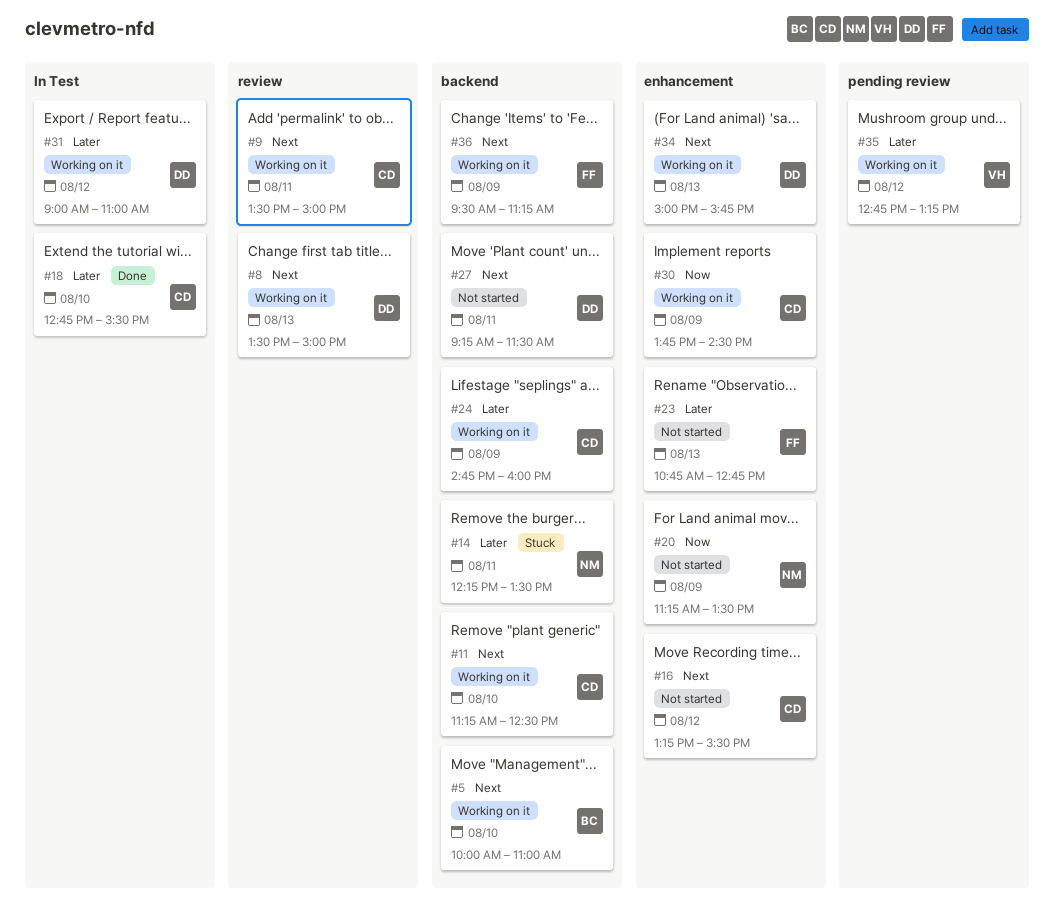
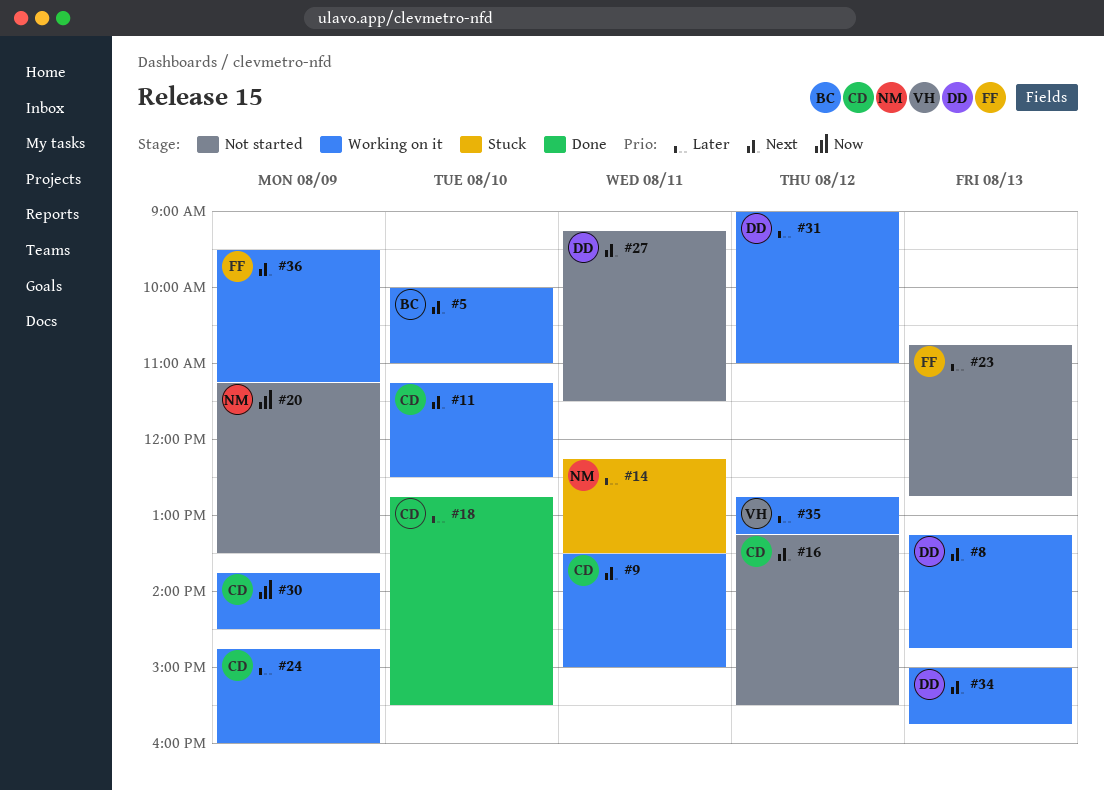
#8, begins: 13:30 -> 13:15
#8, ends: 15:00 -> 14:45

